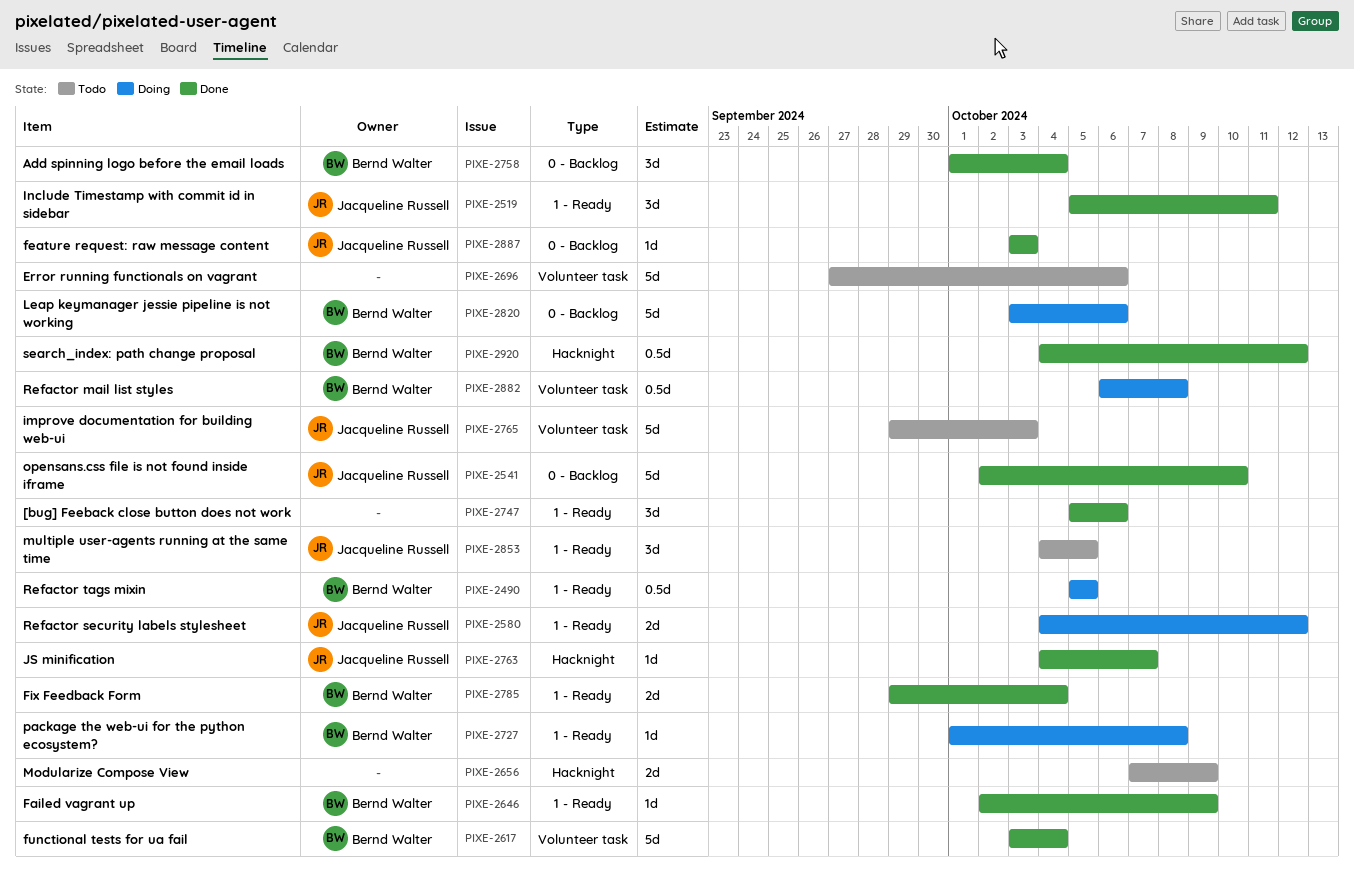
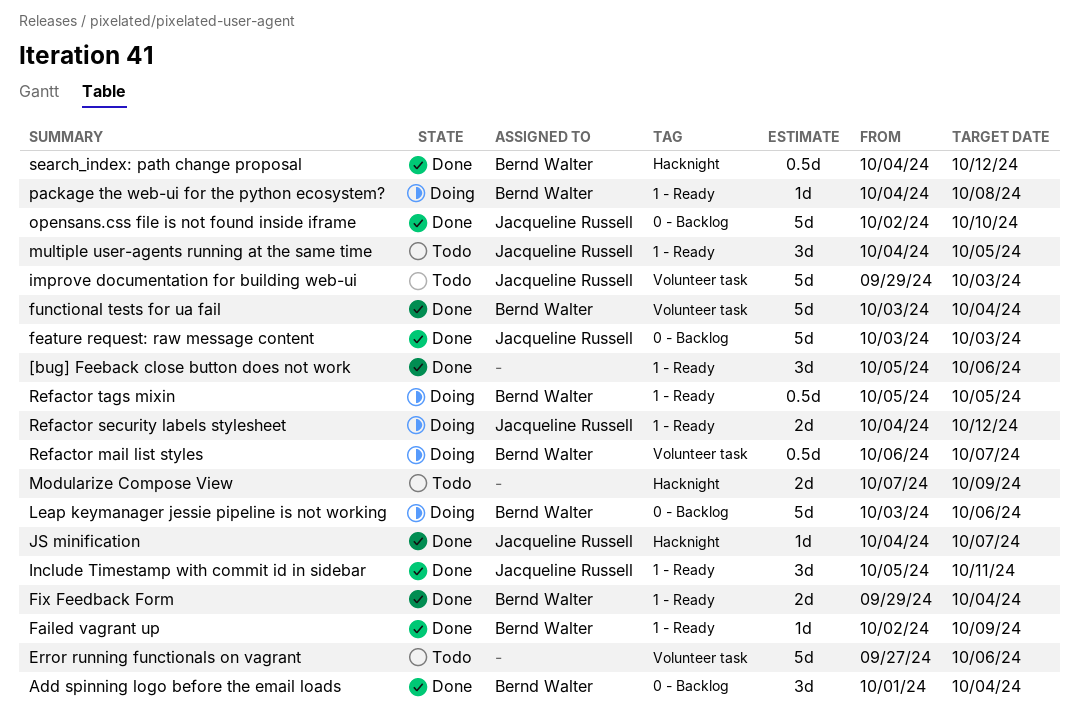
feature request: raw message content, estimate: 1d -> 5d
package the web-ui for the python ecosystem?, start: Oct 1 -> Oct 4
Refactor mail list styles, due: Oct 8 -> Oct 7

